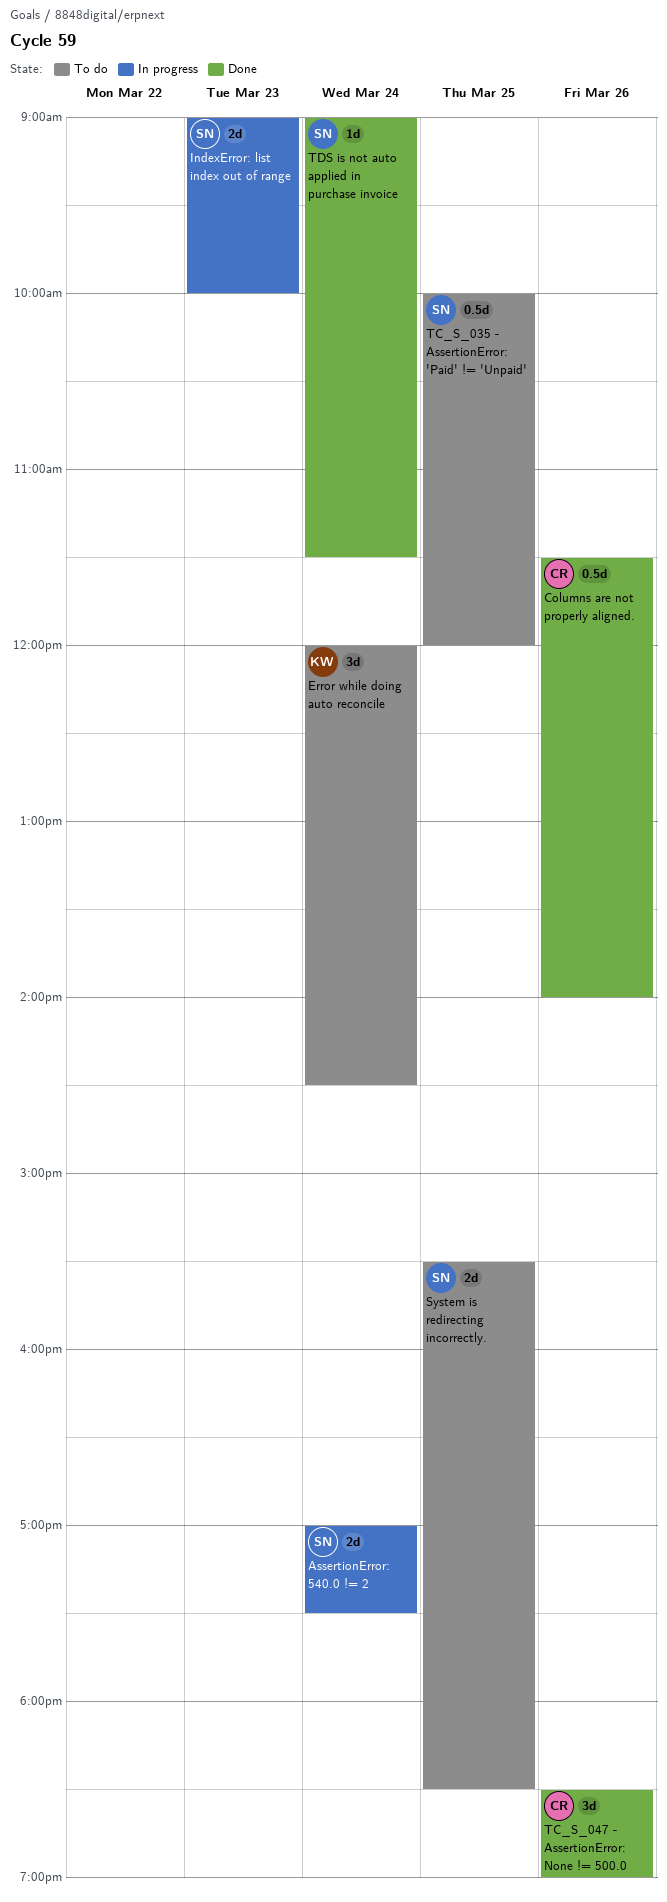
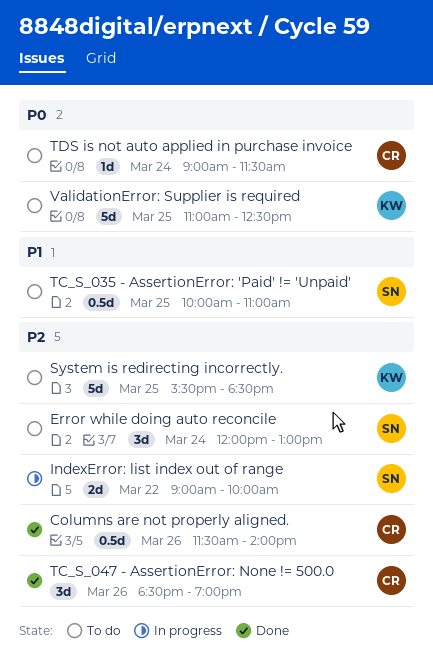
AssertionError: 540.0 != 2: present -> none
Error while doing auto reconcile, owner: KW -> SN
Error while doing auto reconcile, ends: 14:30 -> 13:00
IndexError: list index out of range, day: Mar 23 -> Mar 22
System is redirecting incorrectly., owner: SN -> KW
System is redirecting incorrectly., estimate: 2d -> 5d
TC_S_035 - AssertionError: 'Paid' != 'Unpaid', ends: 12:00 -> 11:00
TDS is not auto applied in purchase invoice, status: Done -> To do
TDS is not auto applied in purchase invoice, owner: SN -> CR
ValidationError: Supplier is required: none -> present

